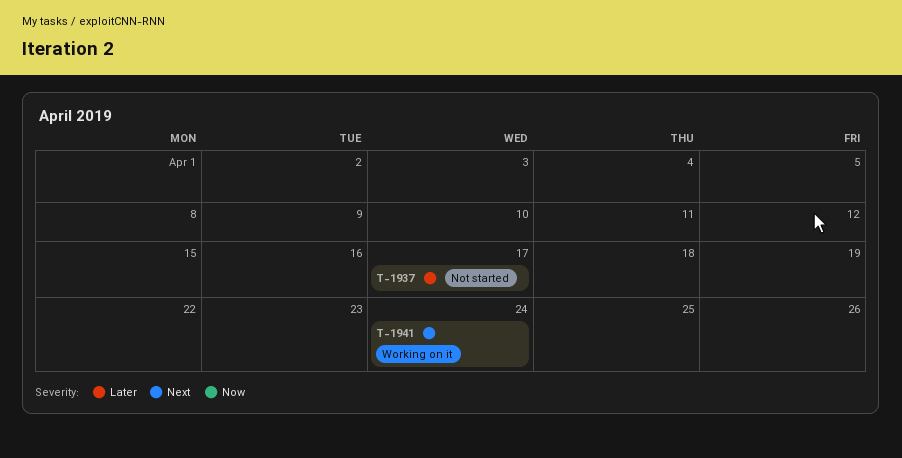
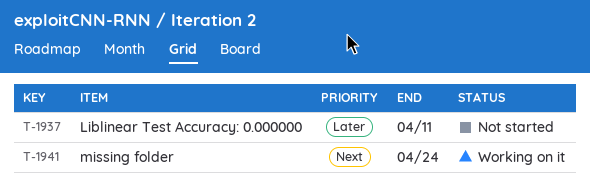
T-1937, due: Apr 17 -> Apr 11

